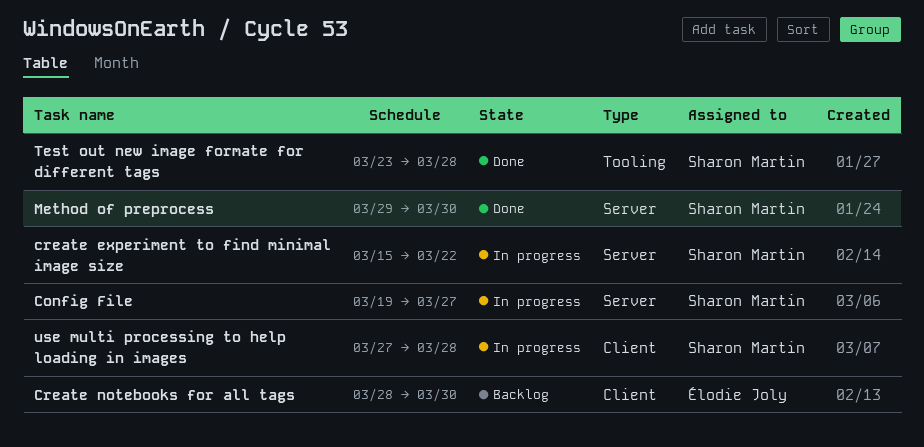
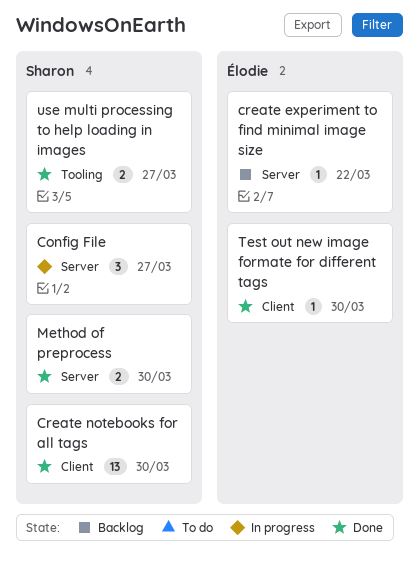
create experiment to find minimal image size, status: In progress -> Backlog
create experiment to find minimal image size, owner: Sharon Martin -> Élodie Joly
Create notebooks for all tags, status: Backlog -> Done
Create notebooks for all tags, owner: Élodie Joly -> Sharon Martin
Test out new image formate for different tags, owner: Sharon Martin -> Élodie Joly
Test out new image formate for different tags, label: Tooling -> Client
Test out new image formate for different tags, due: Mar 28 -> Mar 30
use multi processing to help loading in images, status: In progress -> Done
use multi processing to help loading in images, label: Client -> Tooling
use multi processing to help loading in images, due: Mar 28 -> Mar 27

